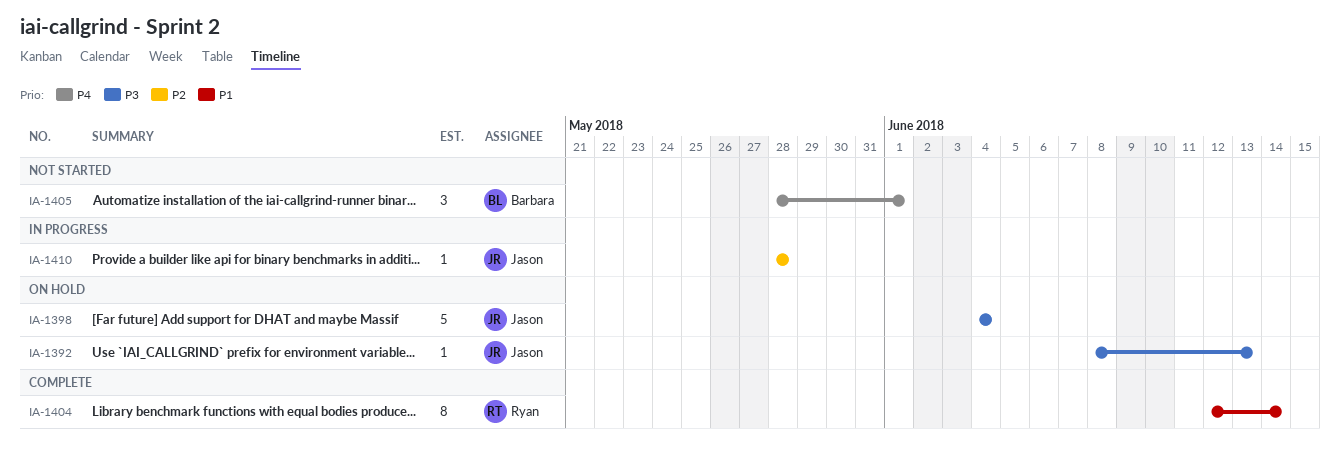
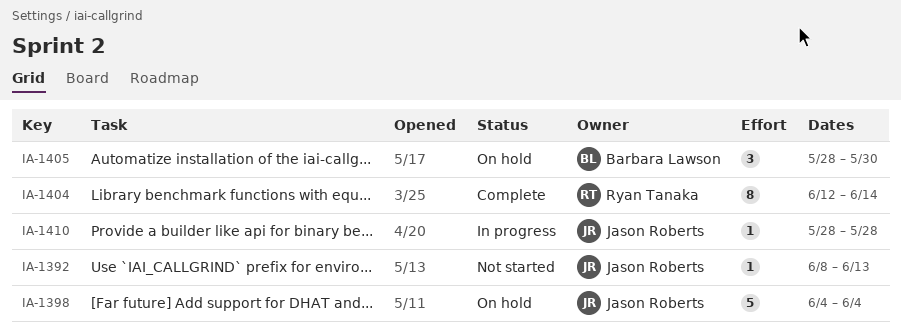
IA-1392, status: On hold -> Not started
IA-1405, status: Not started -> On hold
IA-1405, due: Jun 1 -> May 30

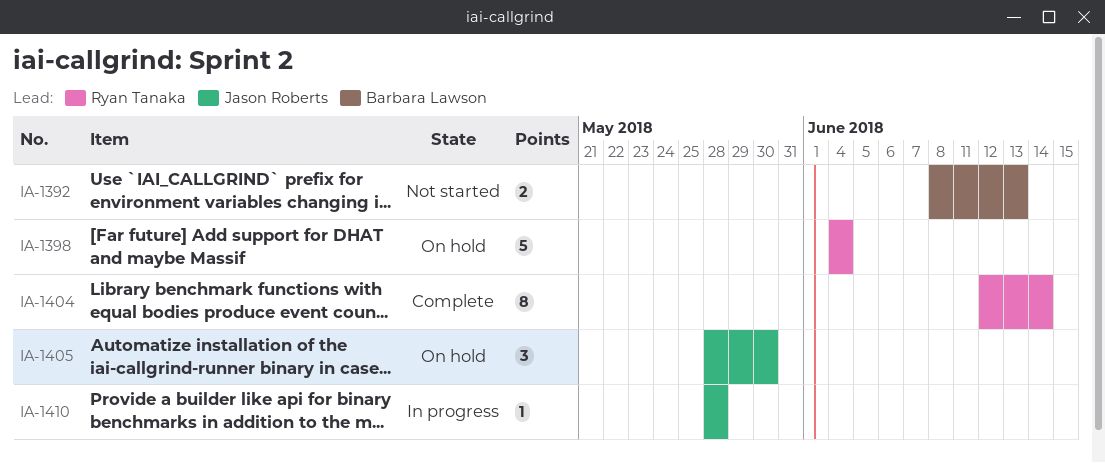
IA-1392, owner: Jason Roberts -> Barbara Lawson
IA-1392, estimate: 1 -> 2
IA-1398, owner: Jason Roberts -> Ryan Tanaka
IA-1405, owner: Barbara Lawson -> Jason Roberts

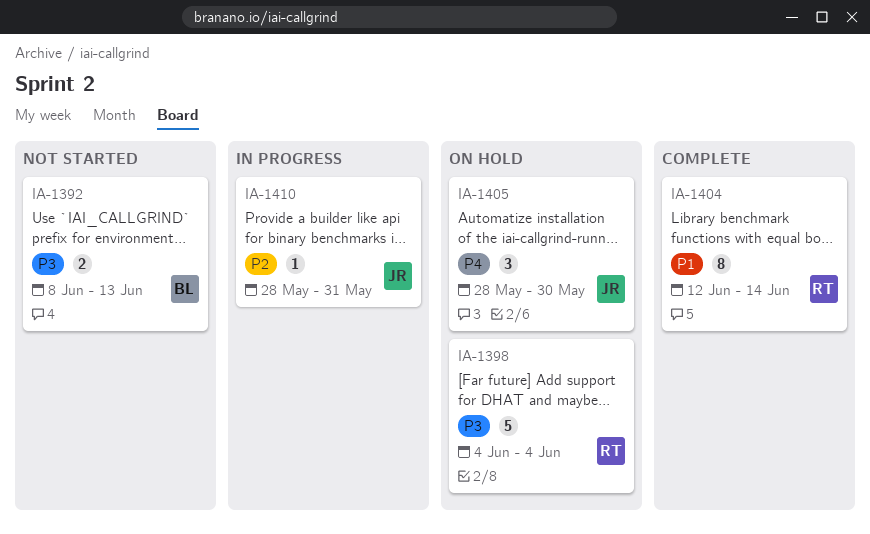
IA-1410, due: May 28 -> May 31

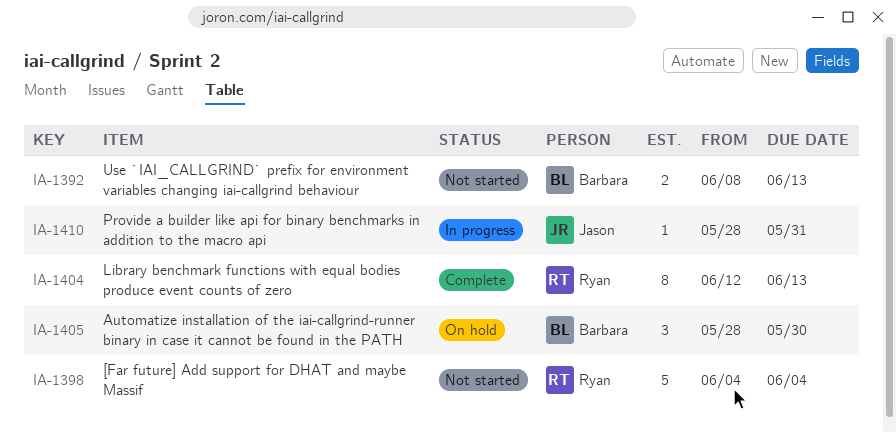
IA-1398, status: On hold -> Not started
IA-1404, due: Jun 14 -> Jun 13
IA-1405, owner: Jason -> Barbara

